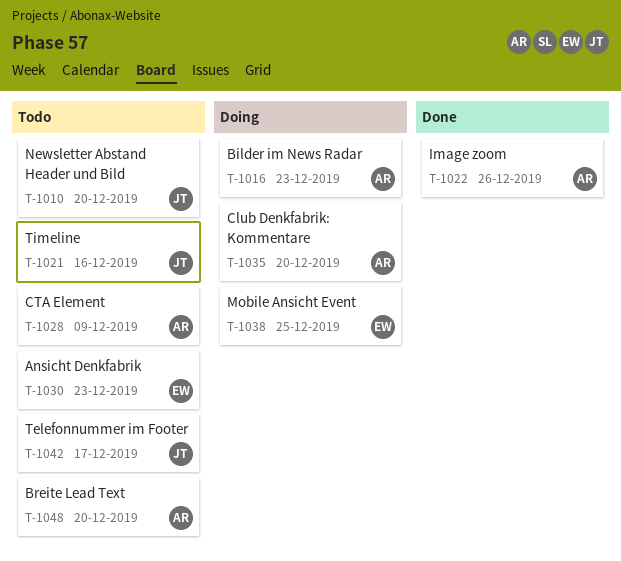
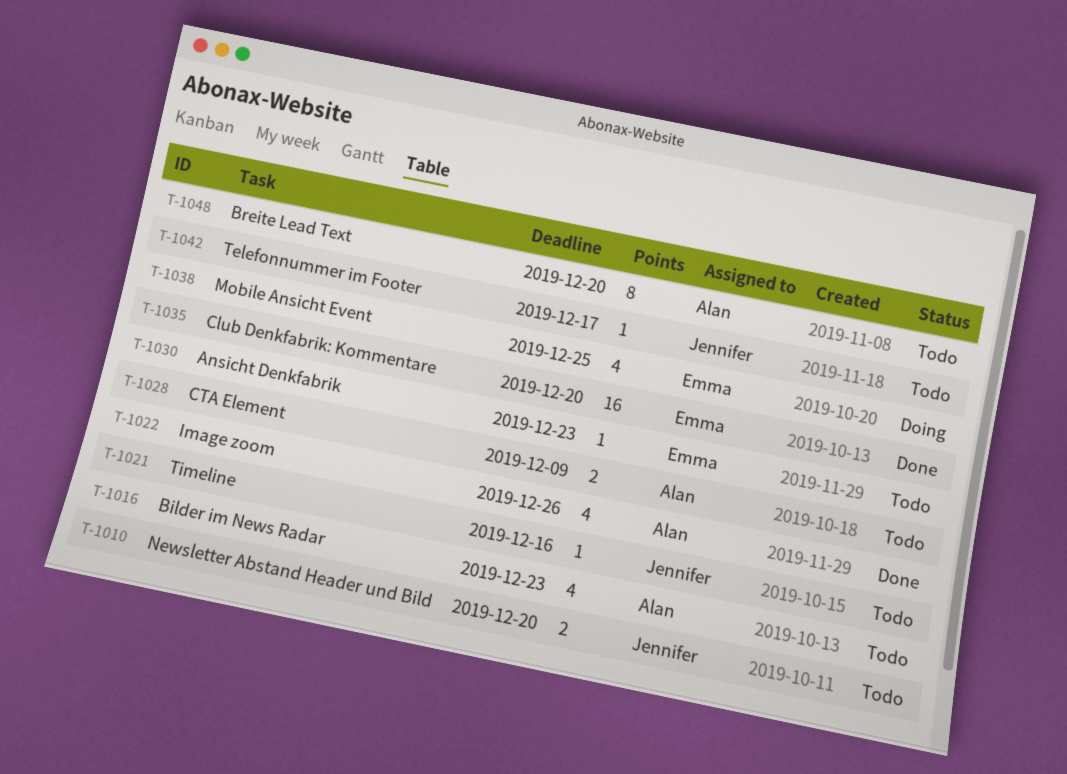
T-1016, status: Doing -> Todo
T-1035, status: Doing -> Done
T-1035, owner: Alan -> Emma

